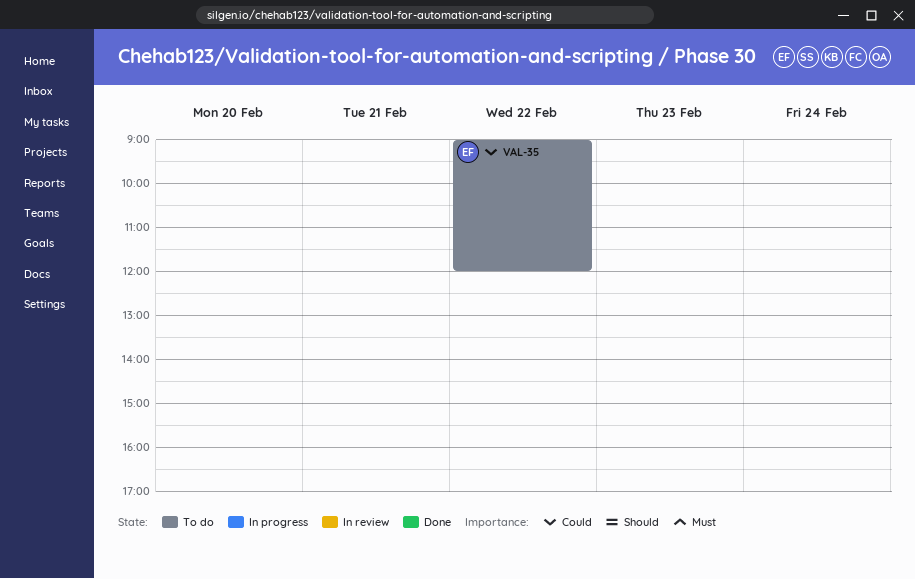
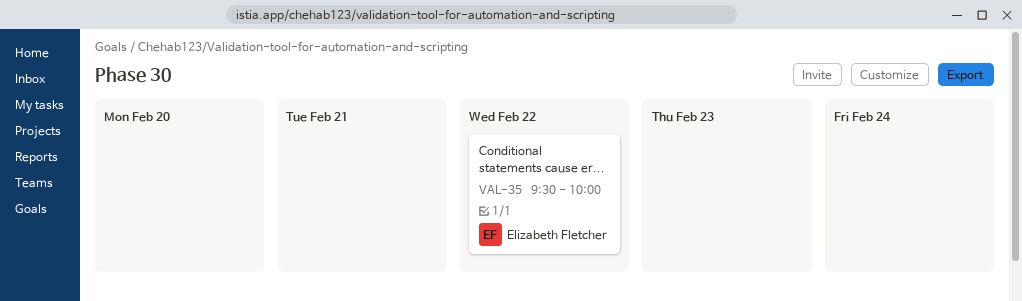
VAL-35, begins: 09:00 -> 09:30
VAL-35, ends: 12:00 -> 10:00

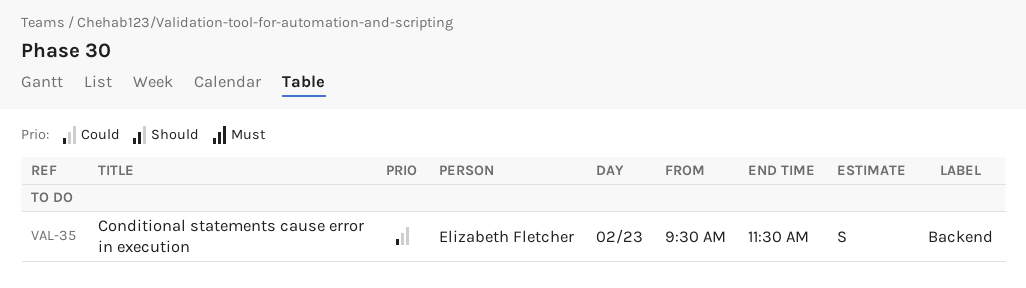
VAL-35, day: Feb 22 -> Feb 23
VAL-35, ends: 10:00 -> 11:30

